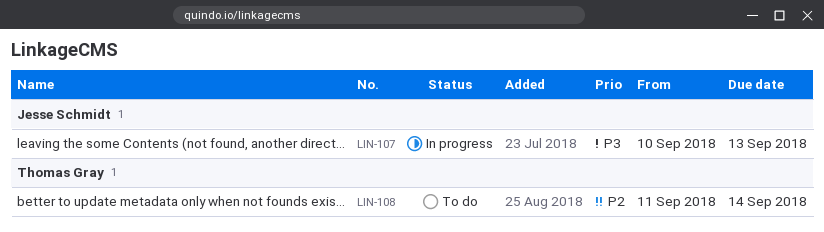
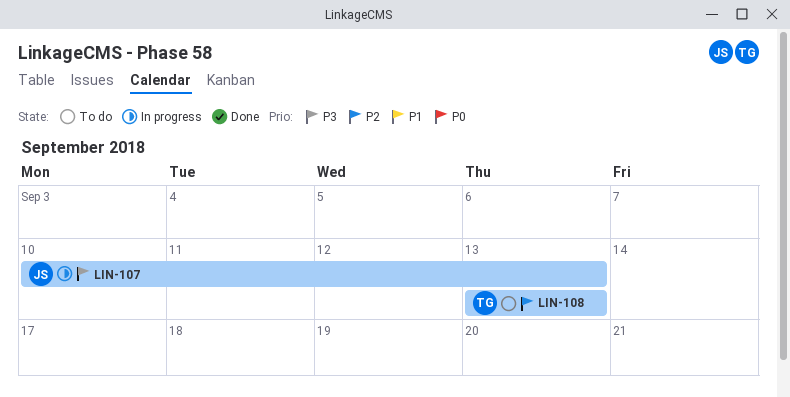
LIN-108, start: Sep 11 -> Sep 13
LIN-108, due: Sep 14 -> Sep 13

